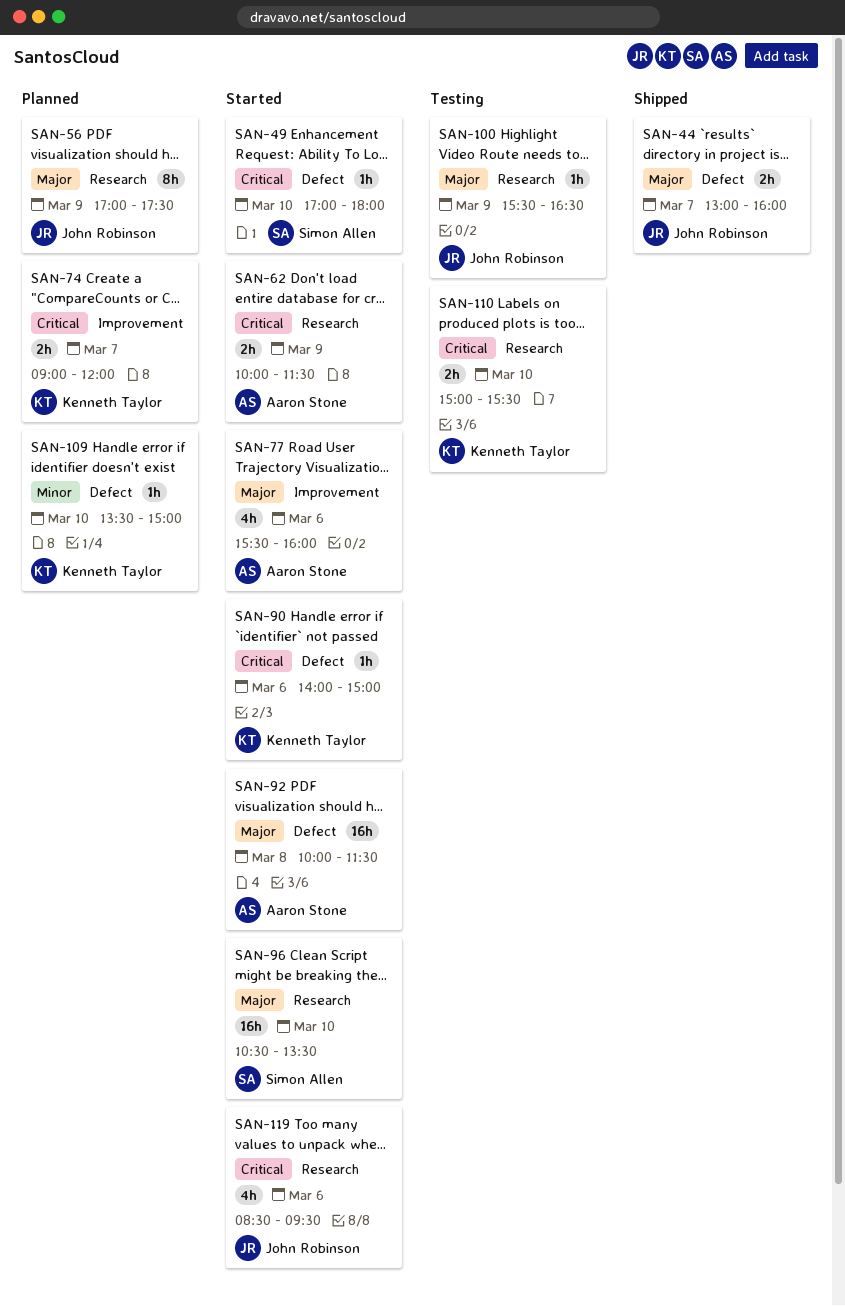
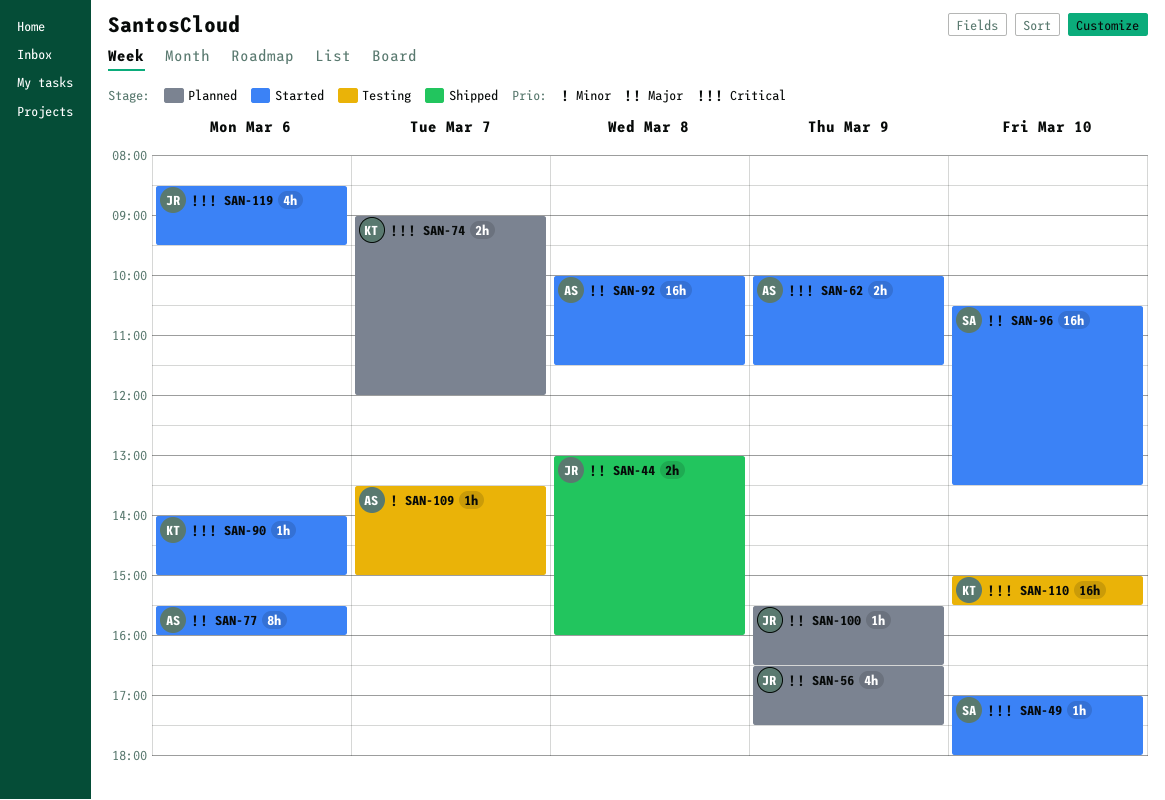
SAN-44, day: Mar 7 -> Mar 8
SAN-56, estimate: 8h -> 4h
SAN-56, begins: 17:00 -> 16:30
SAN-77, estimate: 4h -> 8h
SAN-100, status: Testing -> Planned
SAN-109, status: Planned -> Testing
SAN-109, owner: Kenneth Taylor -> Aaron Stone
SAN-109, day: Mar 10 -> Mar 7
SAN-110, estimate: 2h -> 16h

